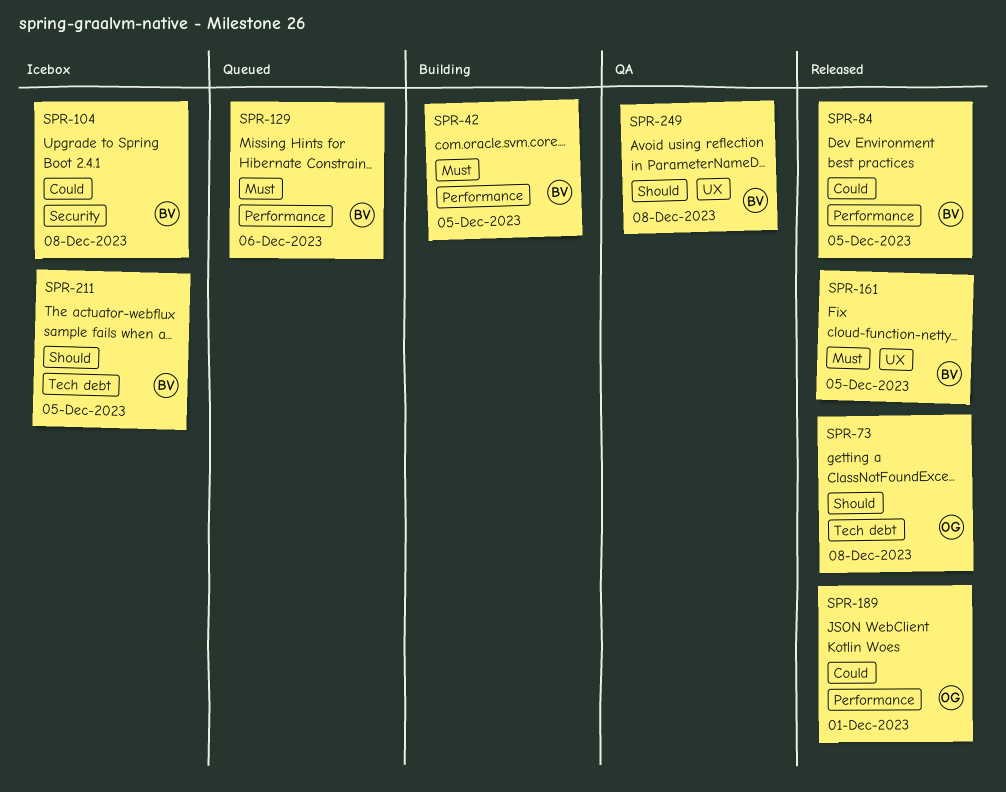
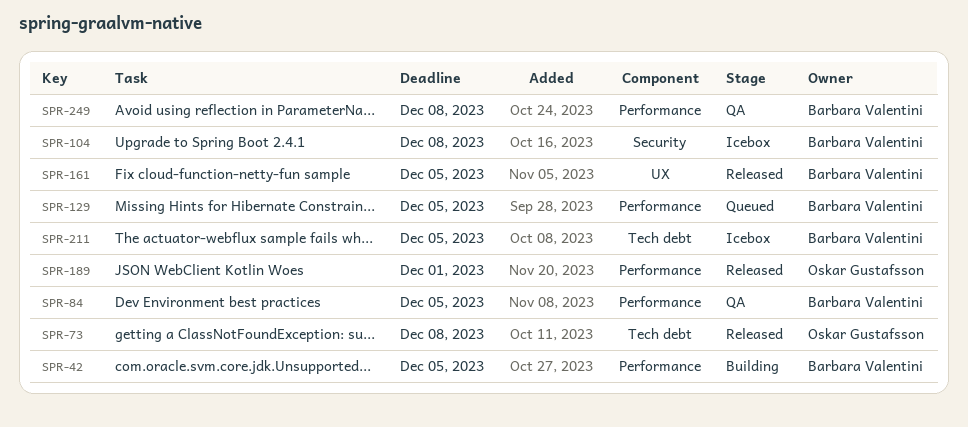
SPR-84, status: Released -> QA
SPR-129, due: Dec 6 -> Dec 5
SPR-249, label: UX -> Performance

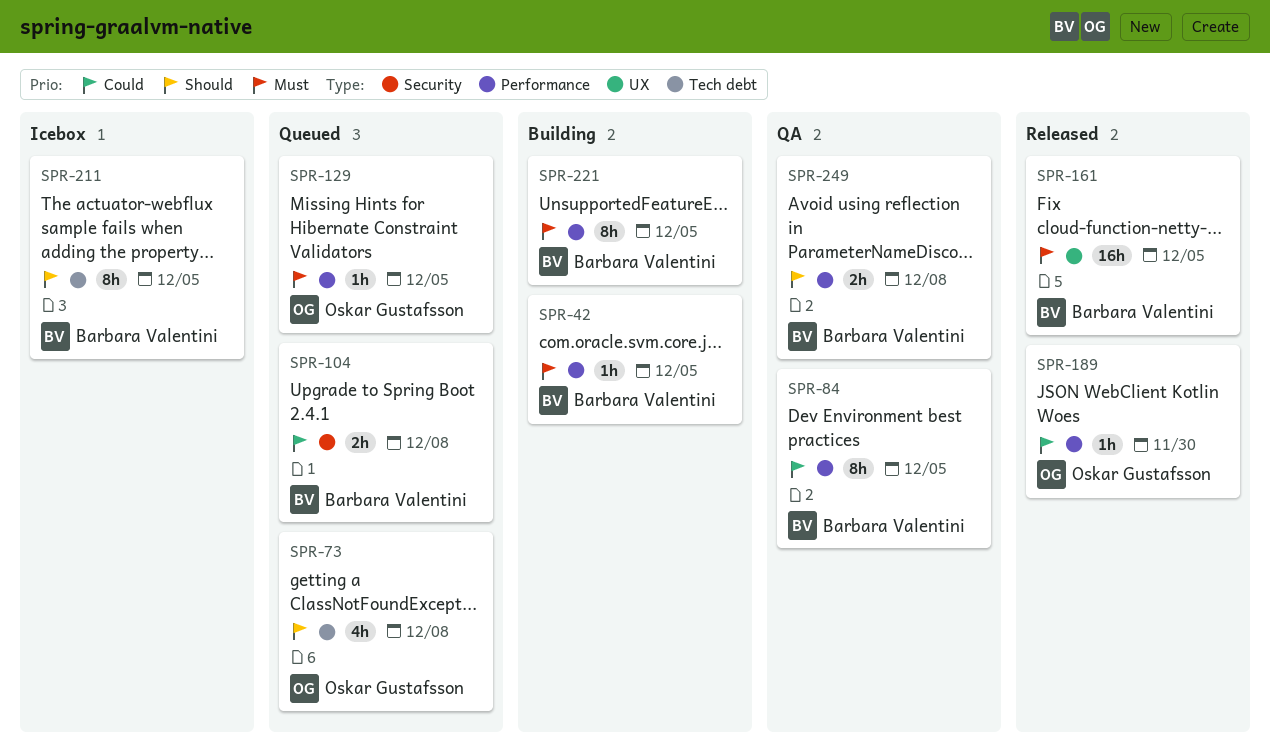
SPR-73, status: Released -> Queued
SPR-104, status: Icebox -> Queued
SPR-129, owner: Barbara Valentini -> Oskar Gustafsson
SPR-189, due: Dec 1 -> Nov 30
SPR-221: none -> present

